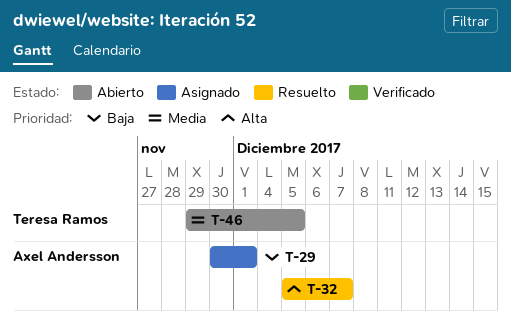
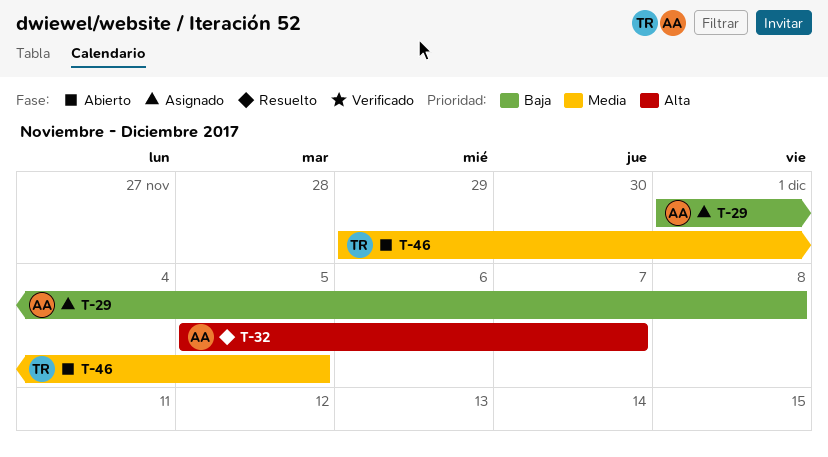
T-29, start: Nov 30 -> Dec 1
T-29, due: Dec 1 -> Dec 8

